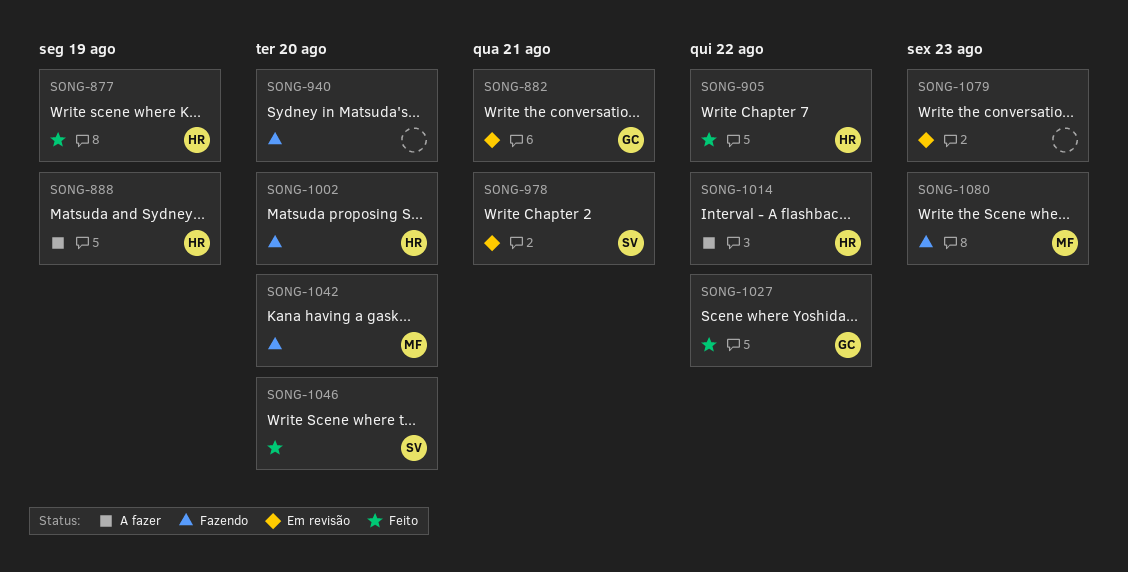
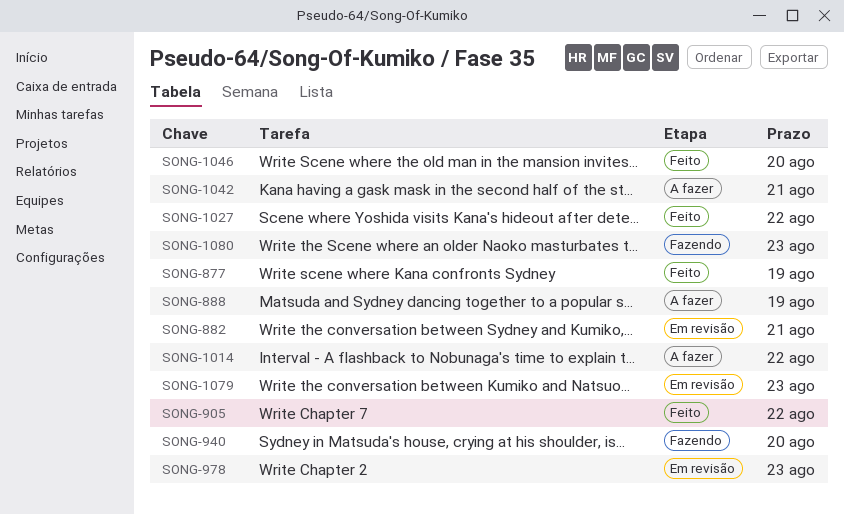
SONG-978, due: Aug 21 -> Aug 23
SONG-1002: present -> none
SONG-1042, status: Fazendo -> A fazer
SONG-1042, due: Aug 20 -> Aug 21

